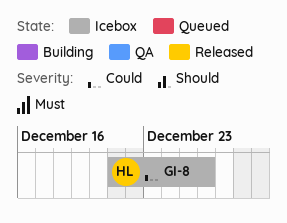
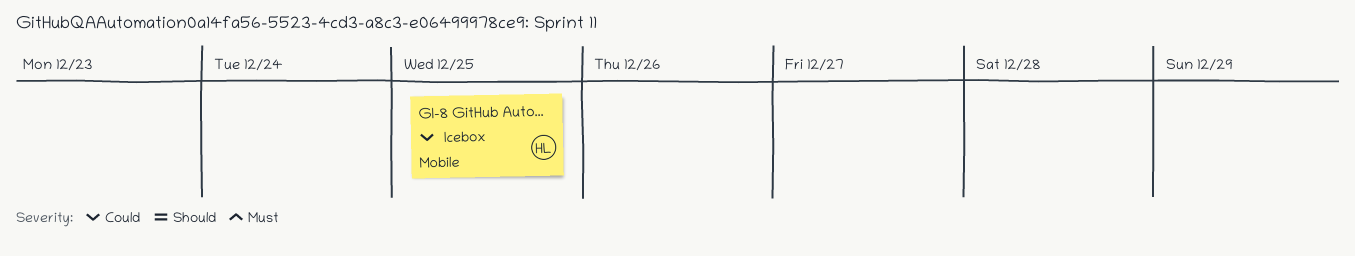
GI-8, due: Dec 26 -> Dec 25

